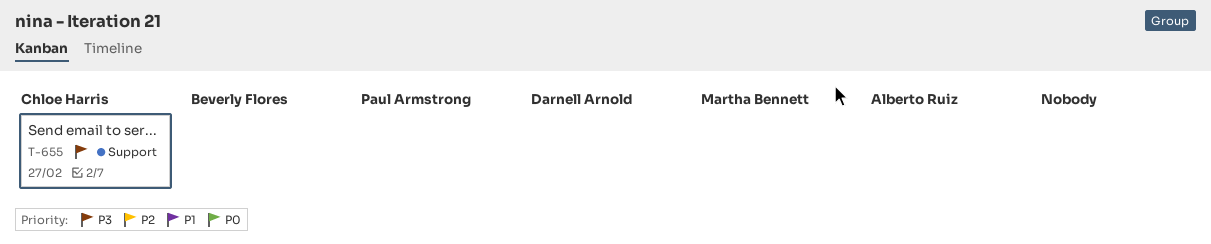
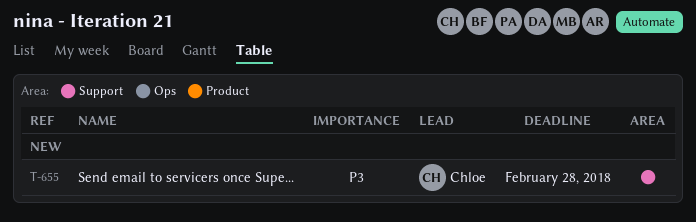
T-655, due: Feb 27 -> Feb 28

